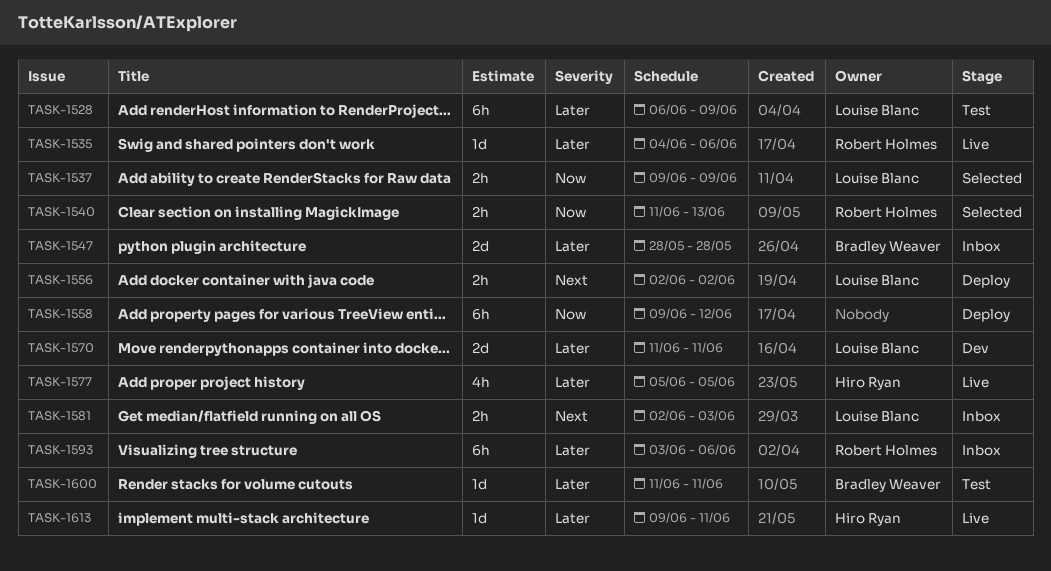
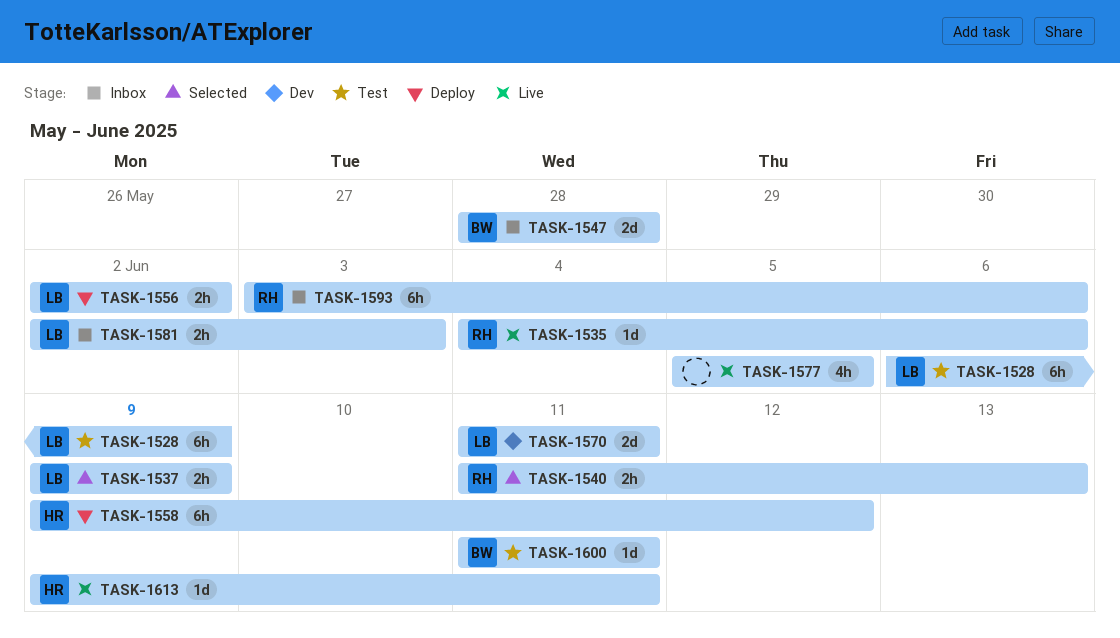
TASK-1558, owner: none -> Hiro Ryan
TASK-1577, owner: Hiro Ryan -> none

